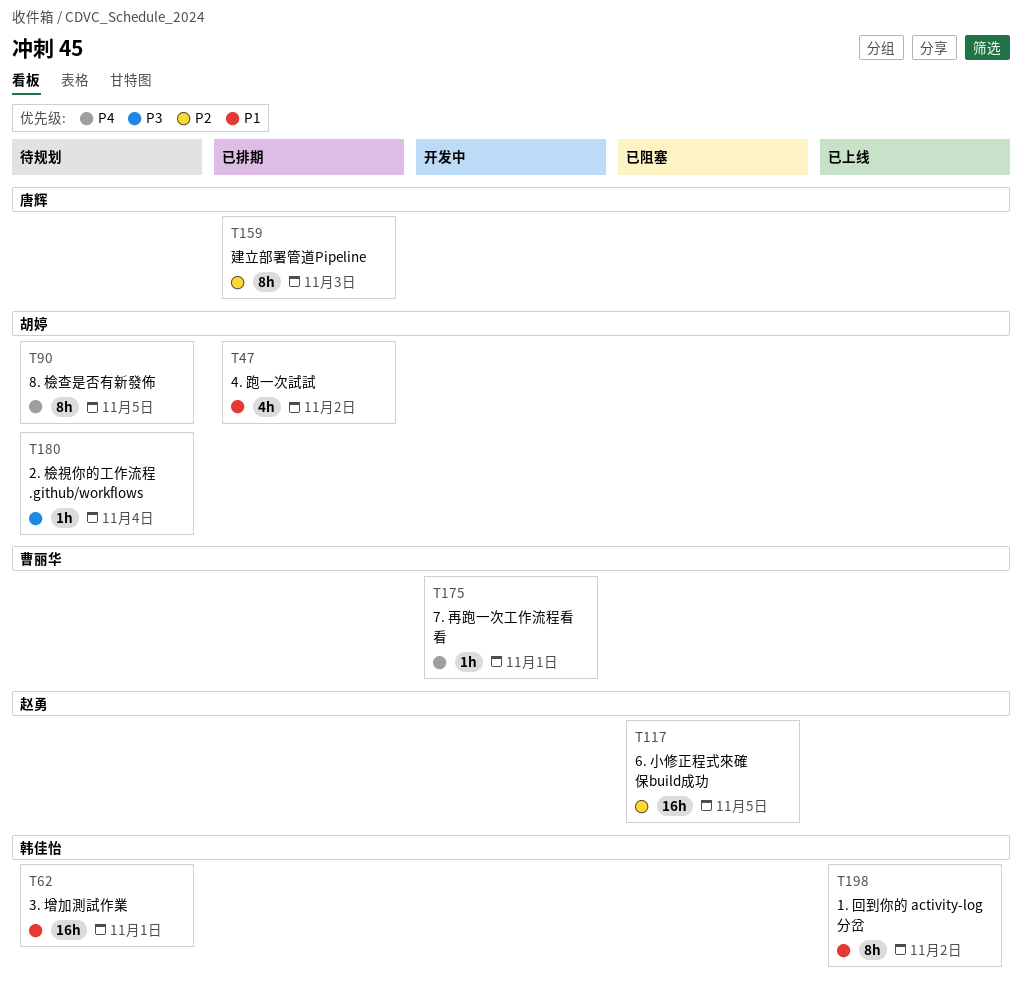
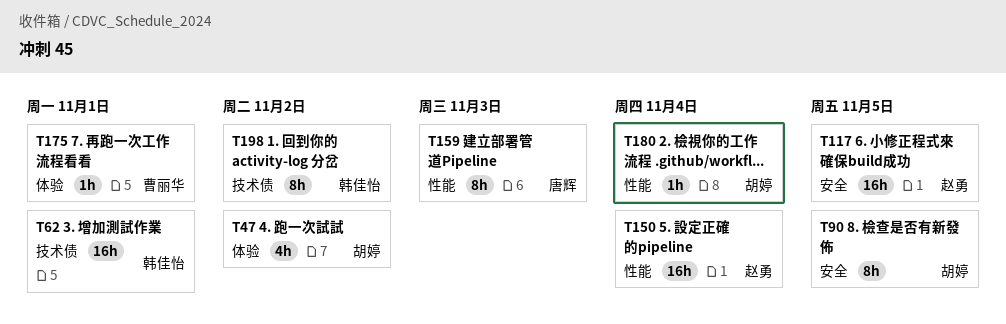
T150: none -> present

